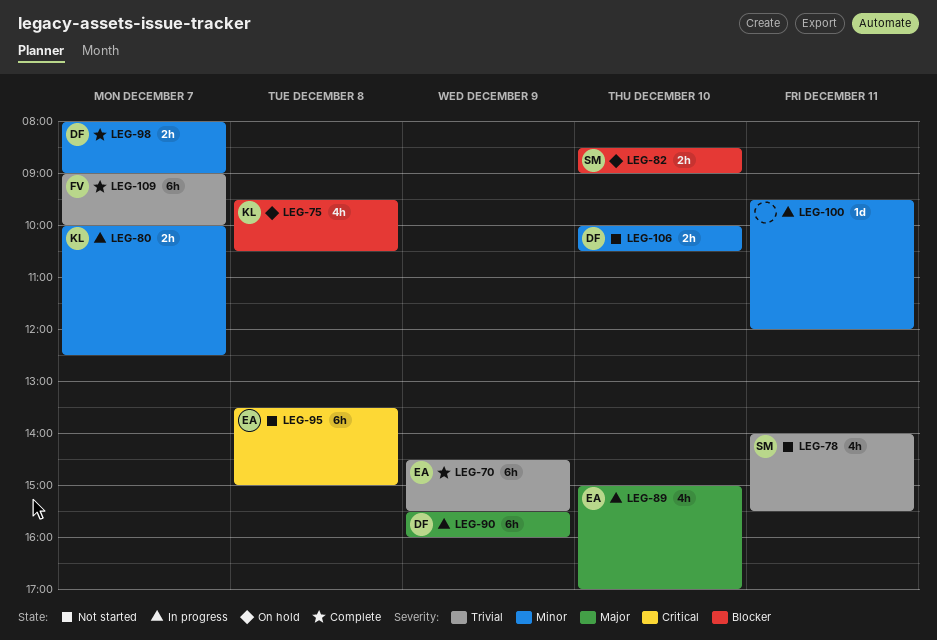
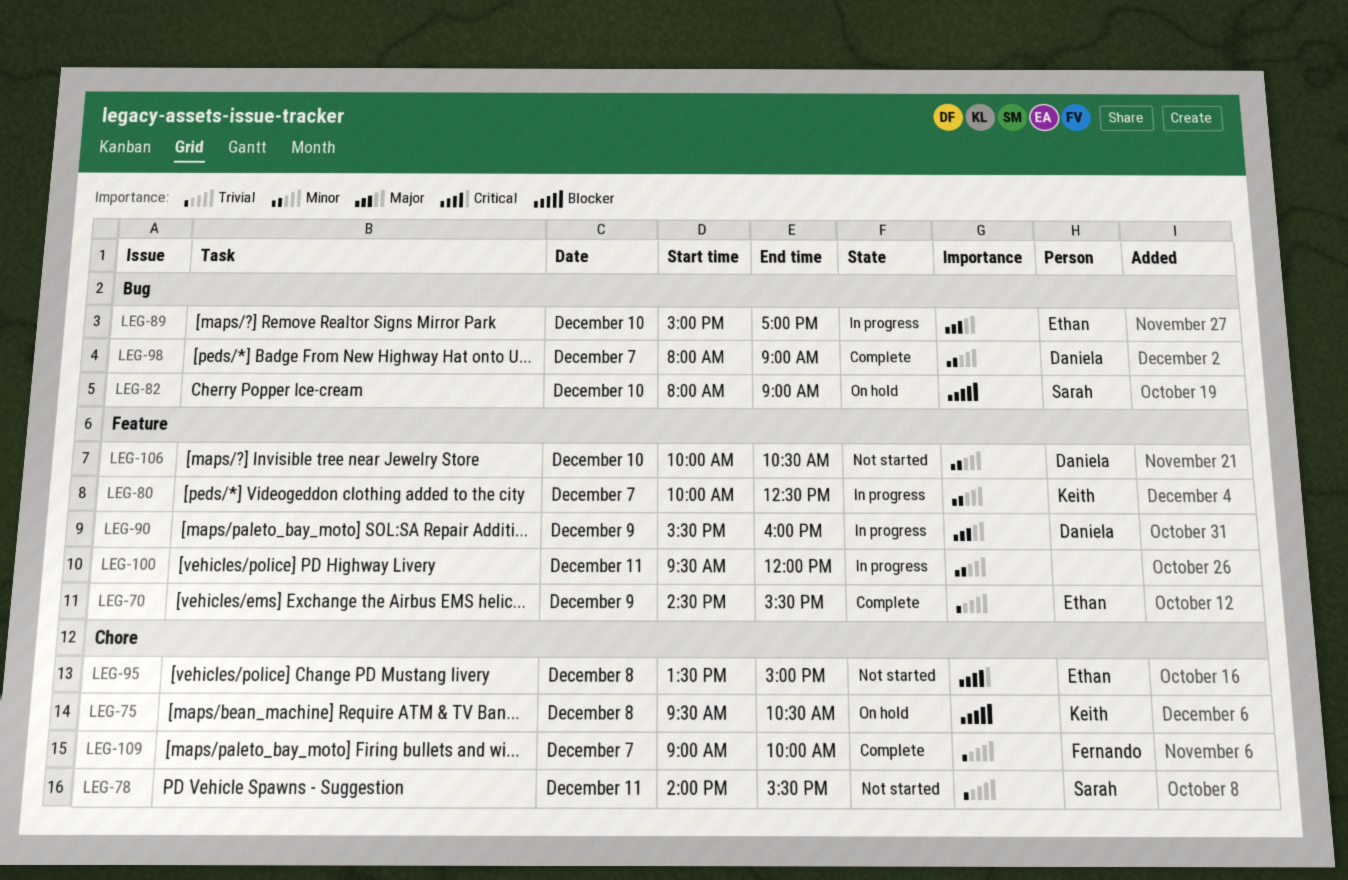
LEG-82, begins: 08:30 -> 08:00

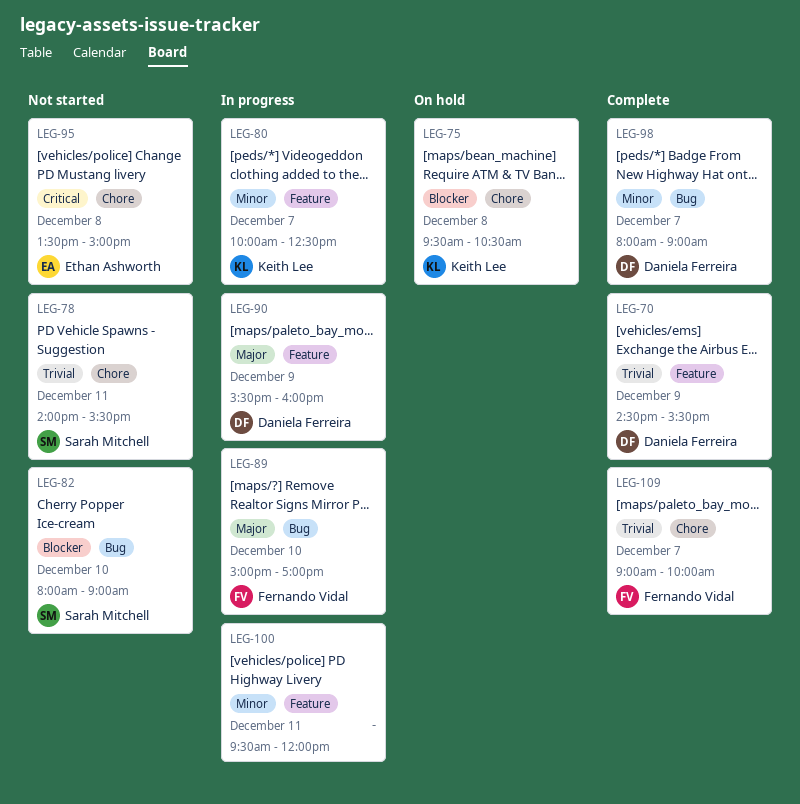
LEG-70, owner: Ethan Ashworth -> Daniela Ferreira
LEG-82, status: On hold -> Not started
LEG-89, owner: Ethan Ashworth -> Fernando Vidal
LEG-106: present -> none

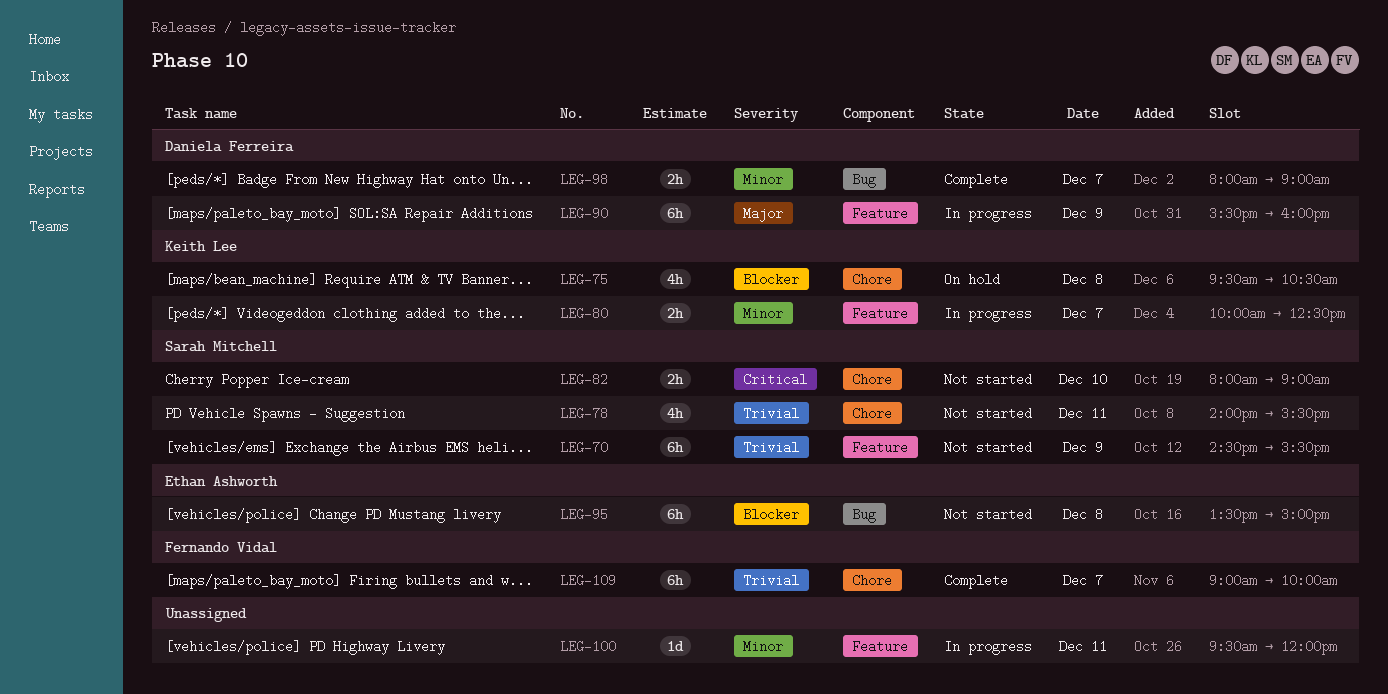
LEG-70, status: Complete -> Not started
LEG-70, owner: Daniela Ferreira -> Sarah Mitchell
LEG-82, priority: Blocker -> Critical
LEG-82, label: Bug -> Chore
LEG-89: present -> none
LEG-95, priority: Critical -> Blocker
LEG-95, label: Chore -> Bug

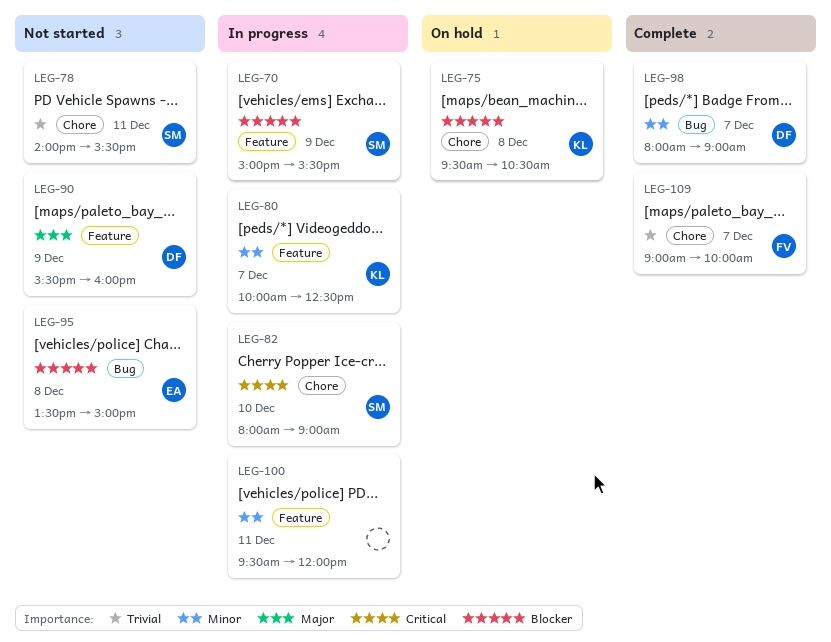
LEG-70, status: Not started -> In progress
LEG-70, priority: Trivial -> Blocker
LEG-70, begins: 14:30 -> 15:00
LEG-82, status: Not started -> In progress
LEG-90, status: In progress -> Not started

